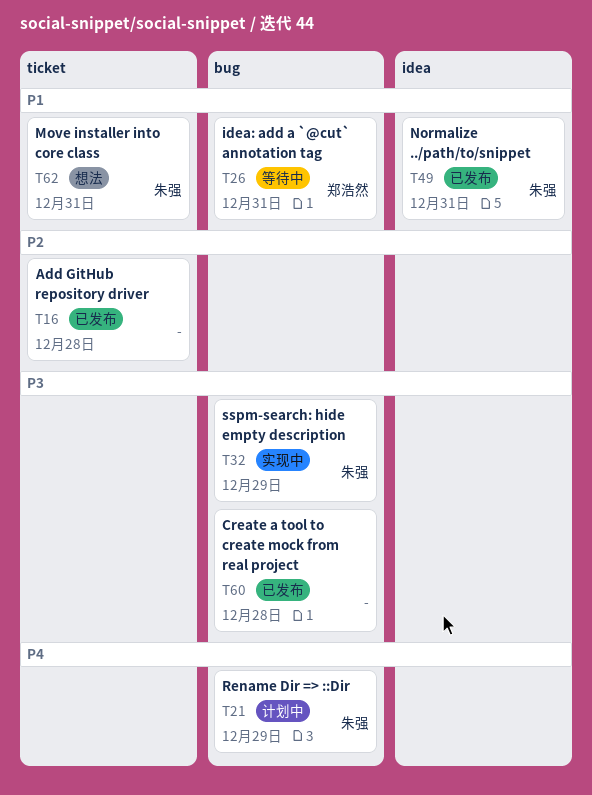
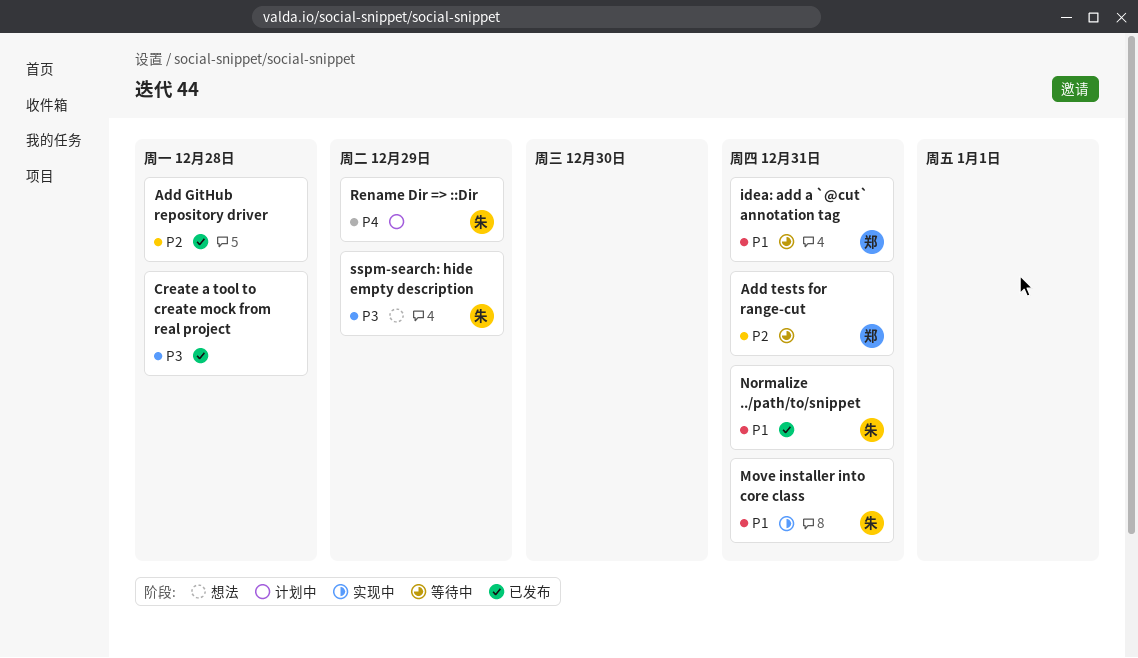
Add tests for range-cut: none -> present
Move installer into core class, status: 想法 -> 实现中
sspm-search: hide empty description, status: 实现中 -> 想法

